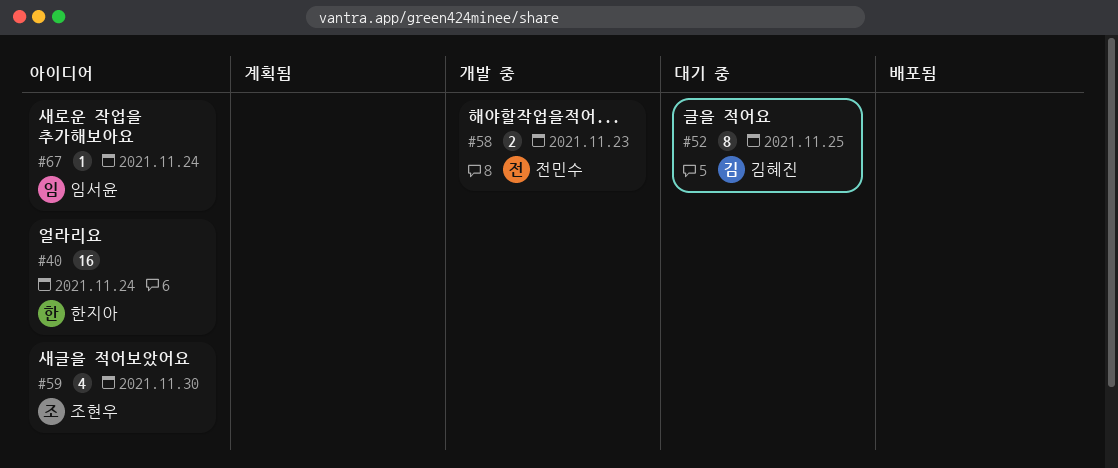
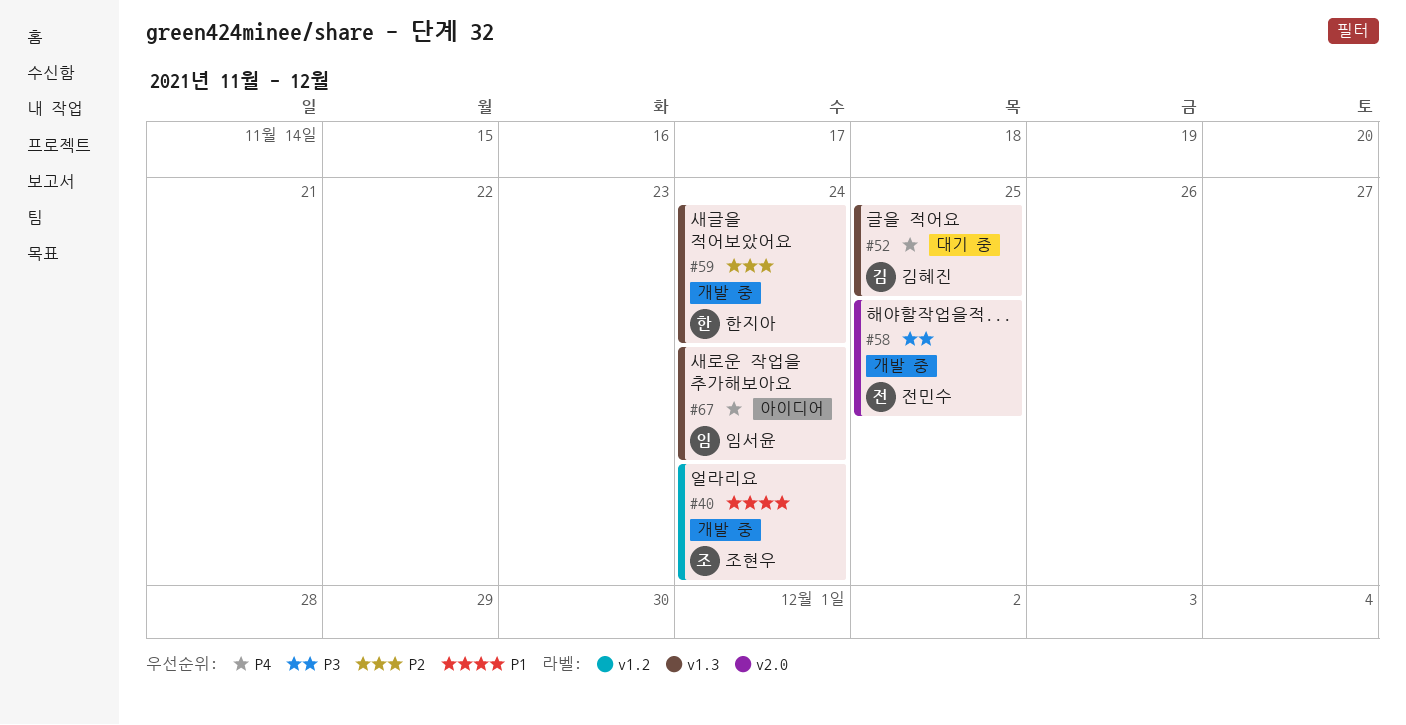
#40, status: 아이디어 -> 개발 중
#40, owner: 한지아 -> 조현우
#58, due: Nov 23 -> Nov 25
#59, status: 아이디어 -> 개발 중
#59, owner: 조현우 -> 한지아
#59, due: Nov 30 -> Nov 24

